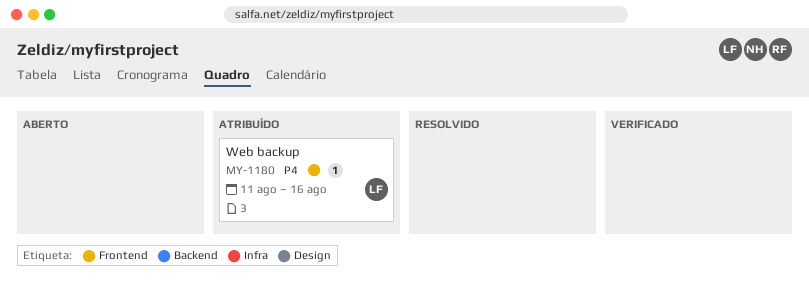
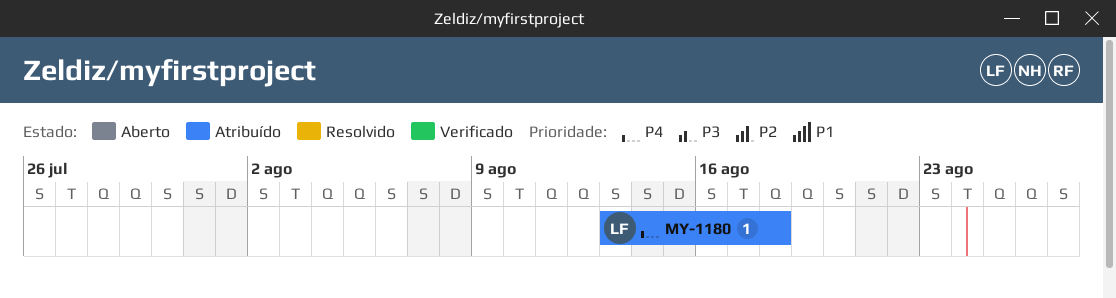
MY-1180, start: Aug 11 -> Aug 13
MY-1180, due: Aug 16 -> Aug 18

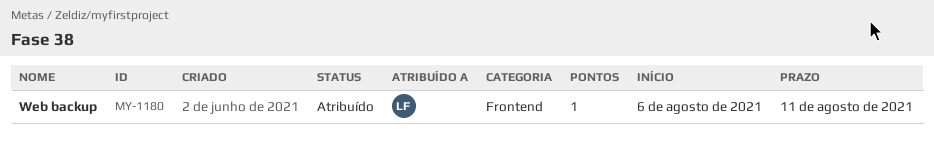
MY-1180, start: Aug 13 -> Aug 6
MY-1180, due: Aug 18 -> Aug 11

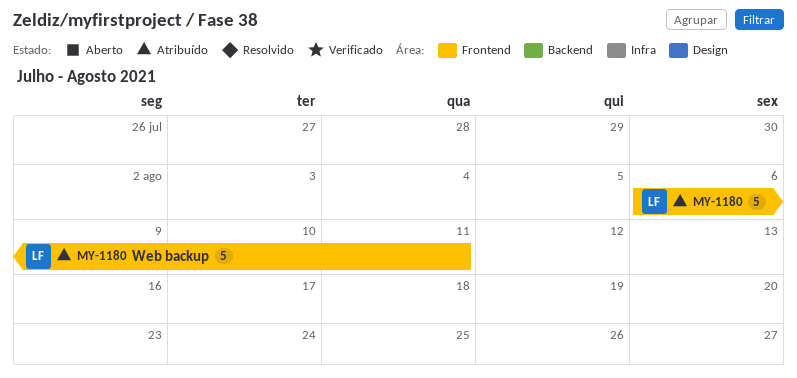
MY-1180, estimate: 1 -> 5

